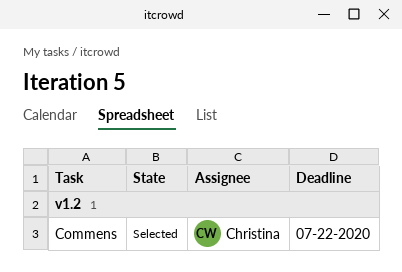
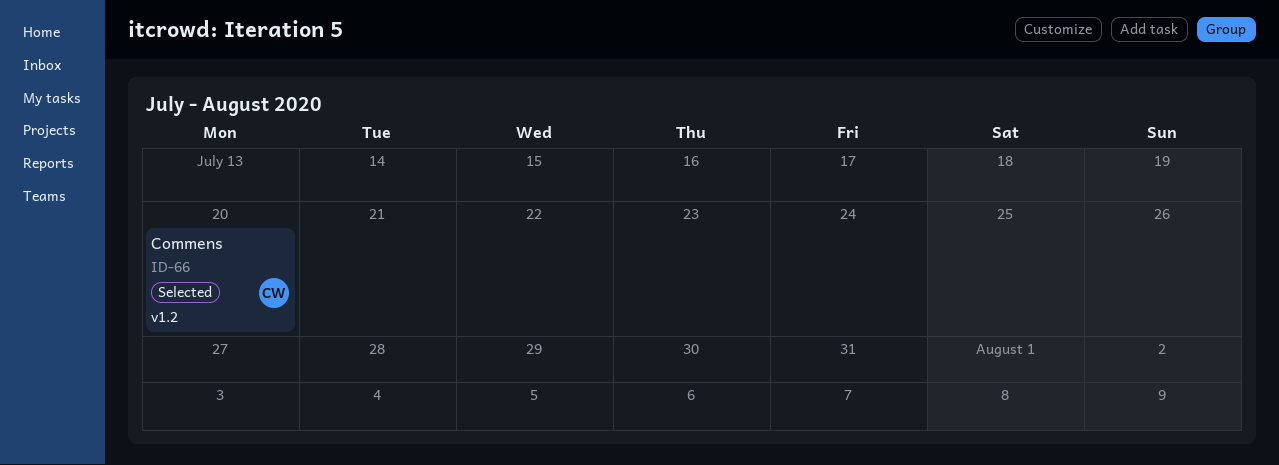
Commens, due: Jul 22 -> Jul 20

